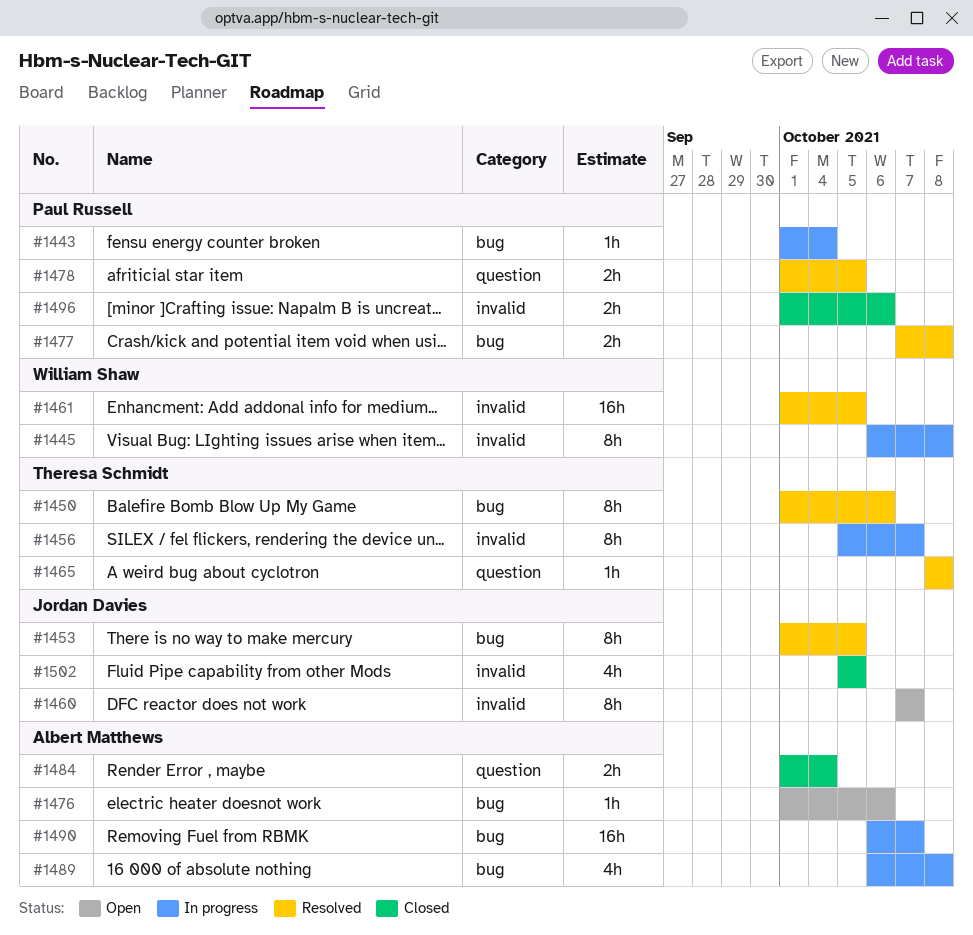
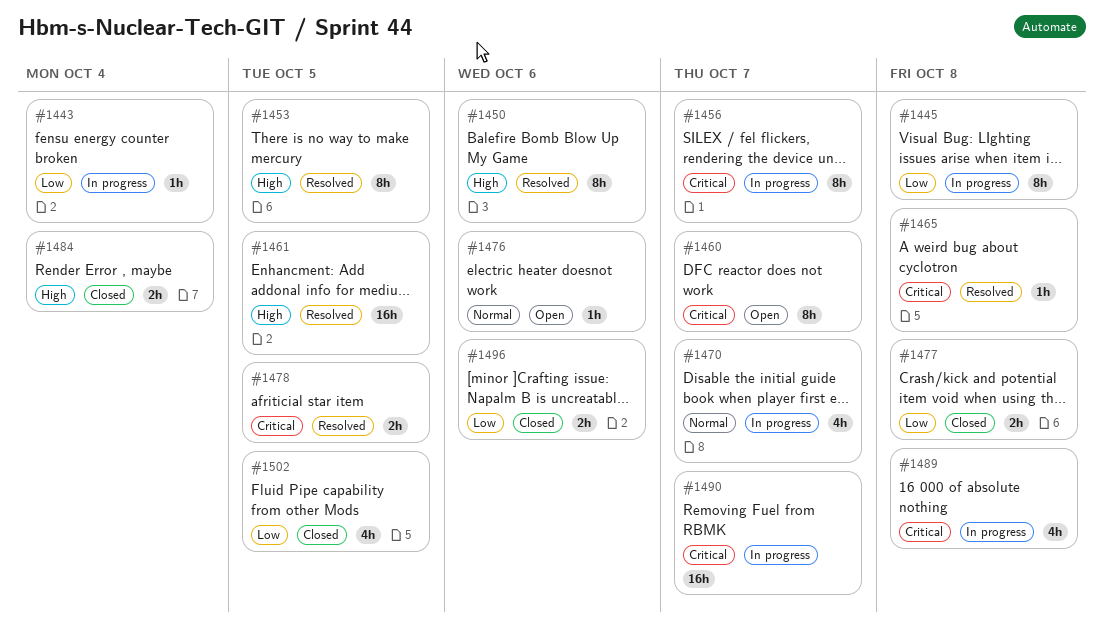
#1470: none -> present
#1477, status: Resolved -> Closed

